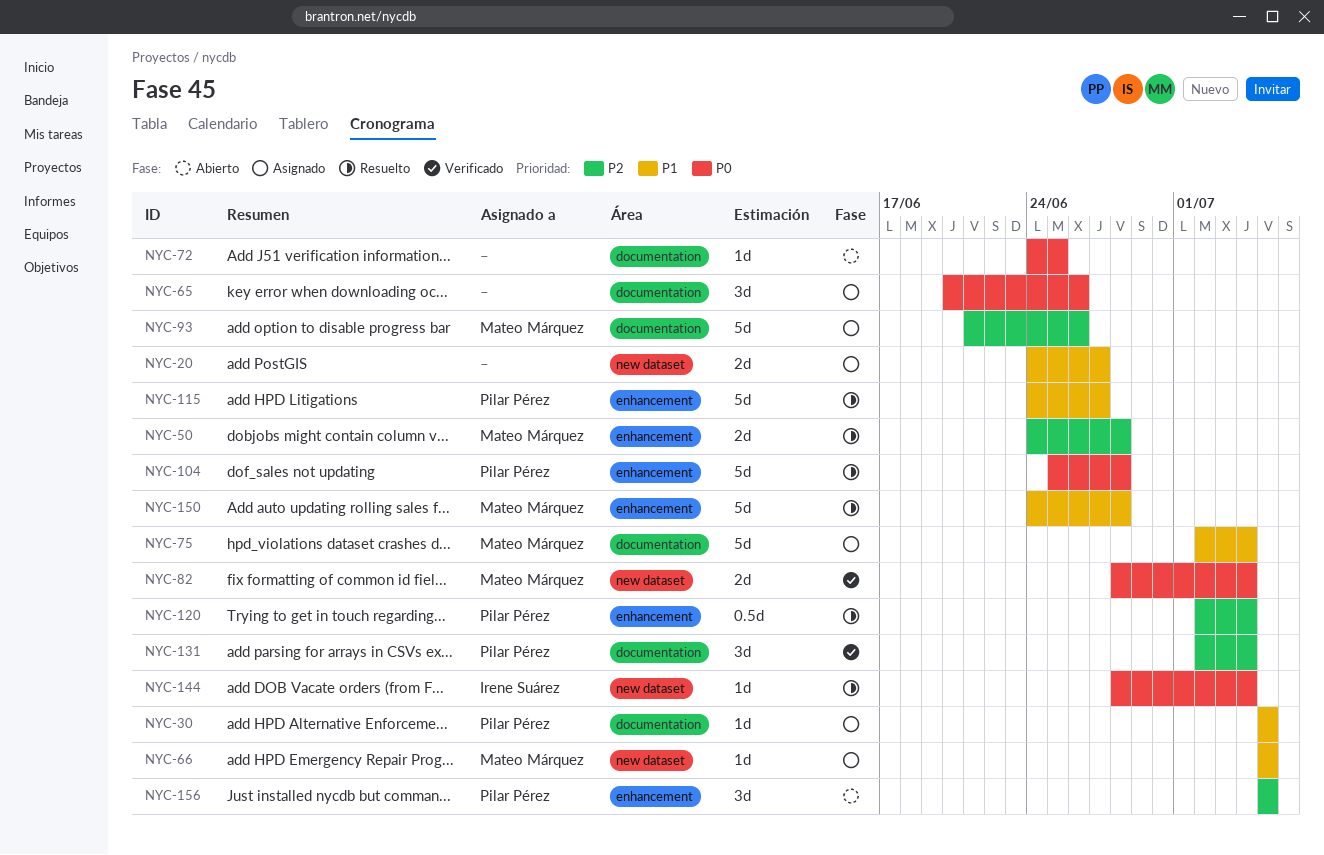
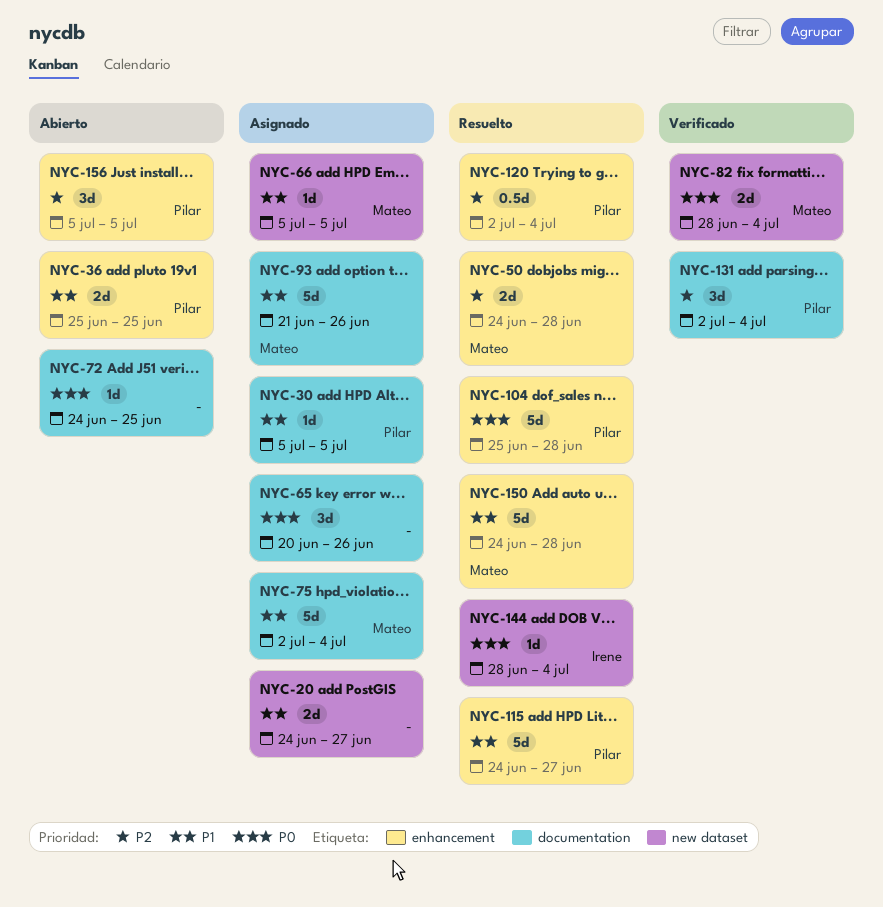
NYC-36: none -> present
NYC-93, priority: P2 -> P1

